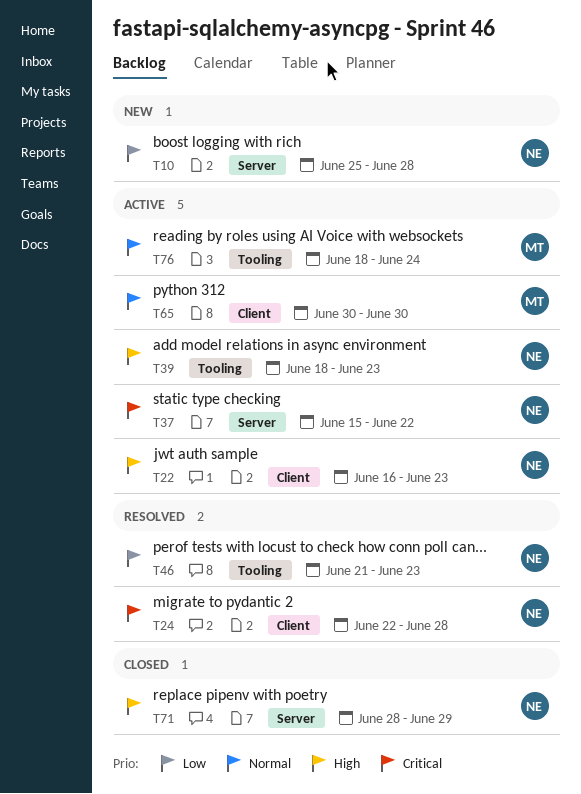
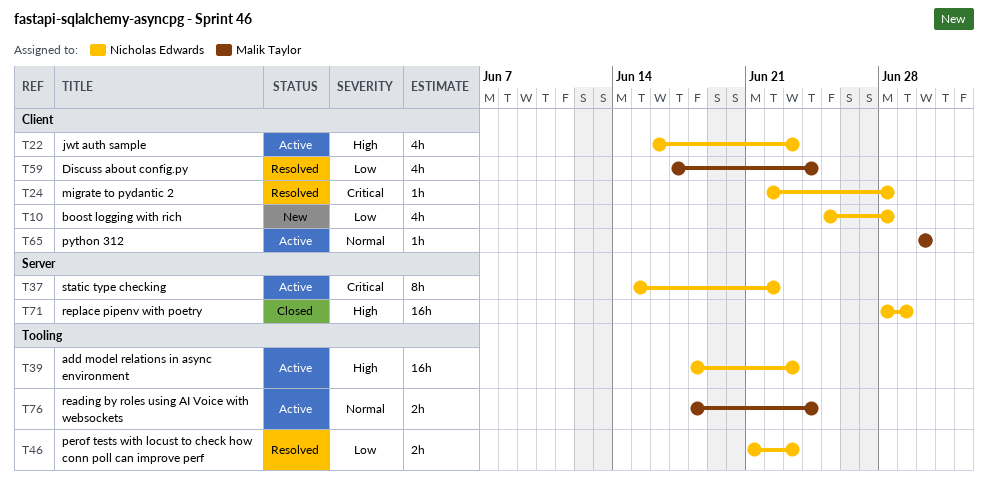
T10, label: Server -> Client
T59: none -> present

